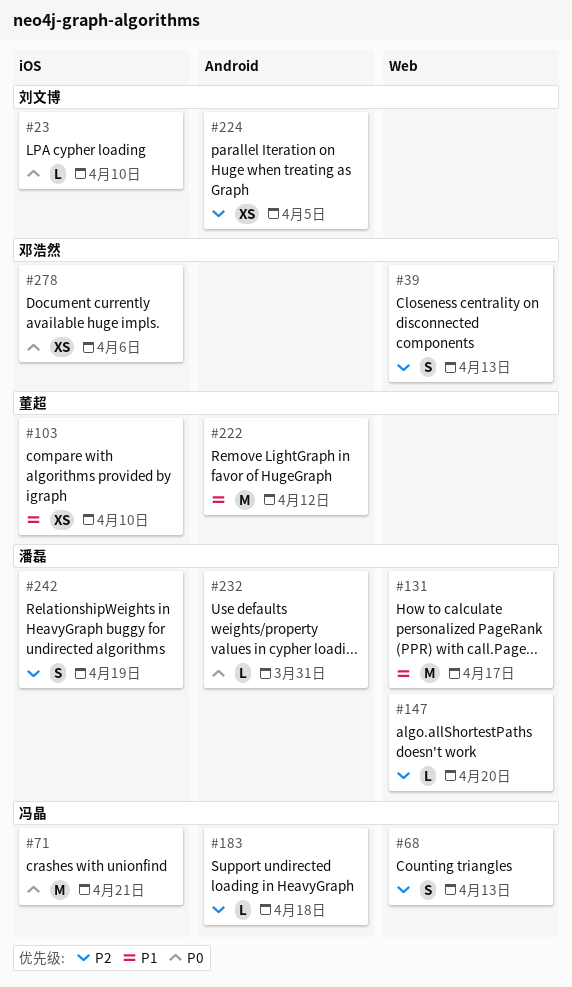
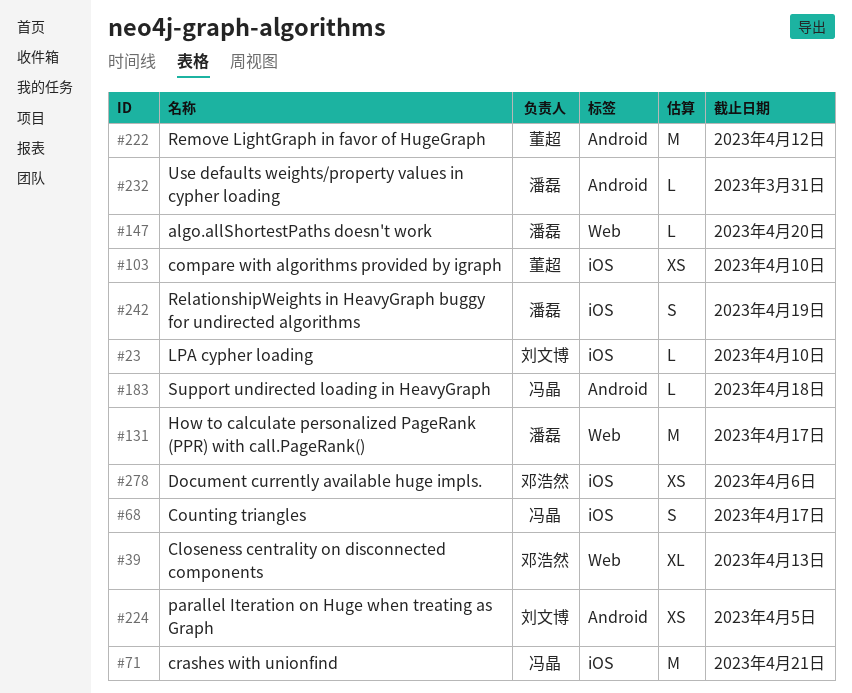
#39, estimate: S -> XL
#68, label: Web -> iOS
#68, due: Apr 13 -> Apr 17

